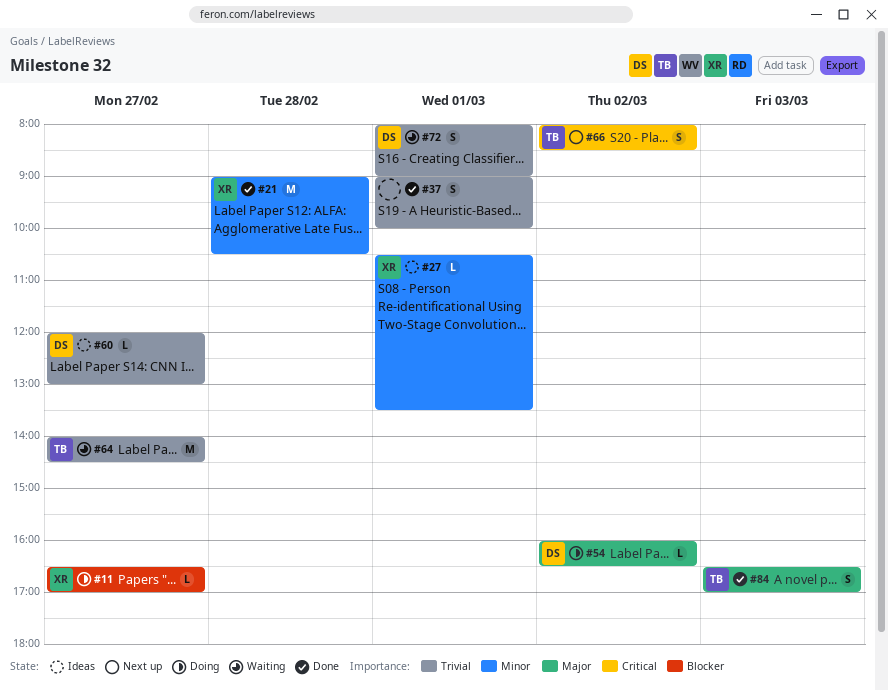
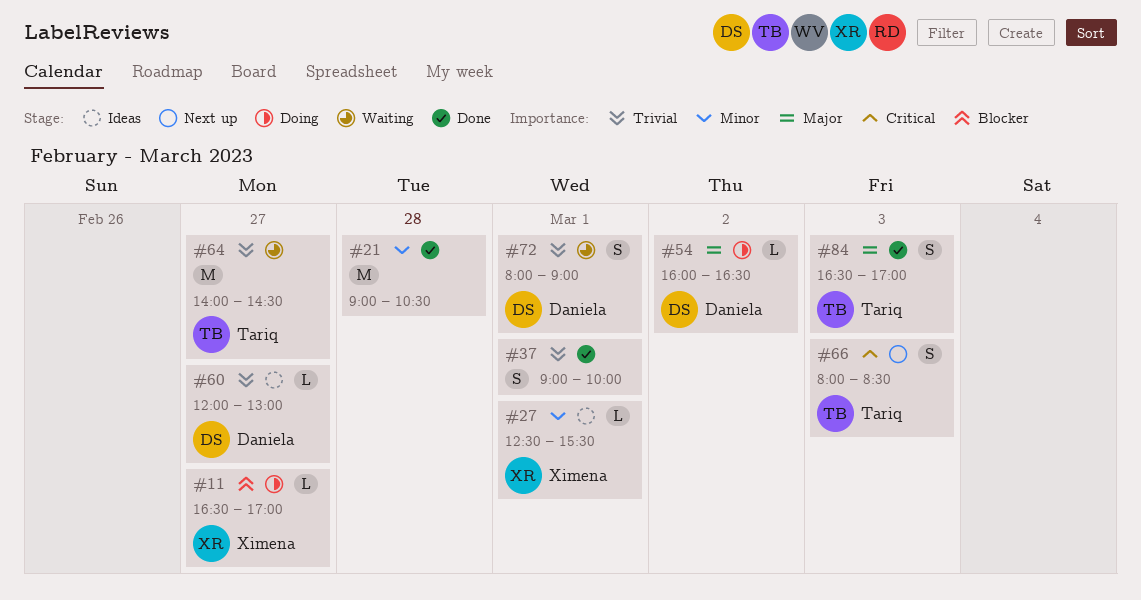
#21, owner: Ximena -> none
#27, begins: 10:30 -> 12:30
#27, ends: 13:30 -> 15:30
#66, day: Mar 2 -> Mar 3

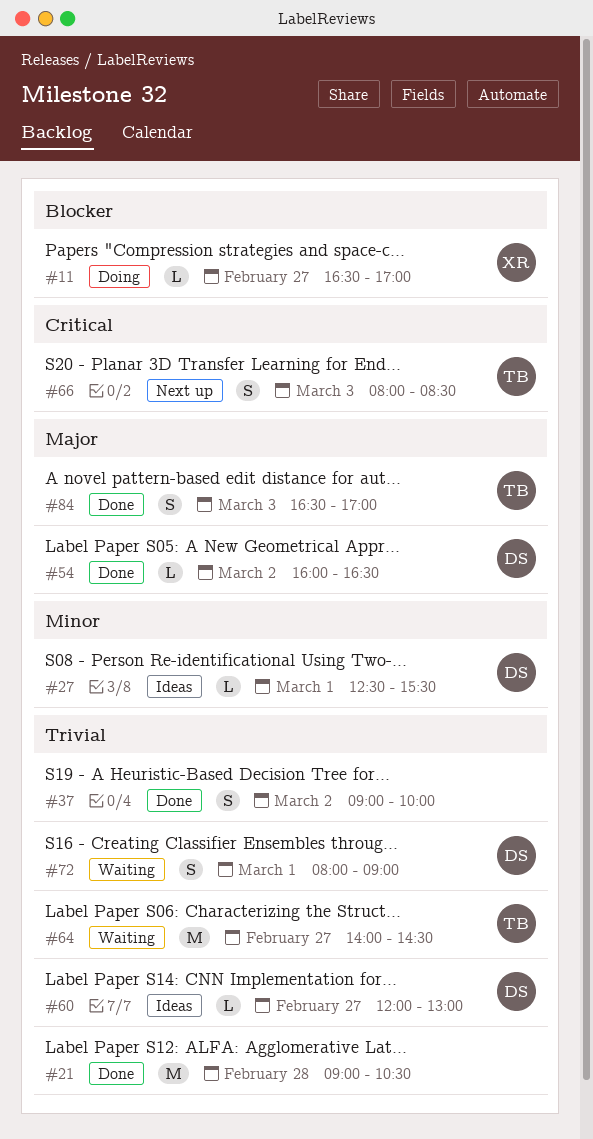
#21, priority: Minor -> Trivial
#27, owner: Ximena -> Daniela
#37, day: Mar 1 -> Mar 2
#54, status: Doing -> Done

